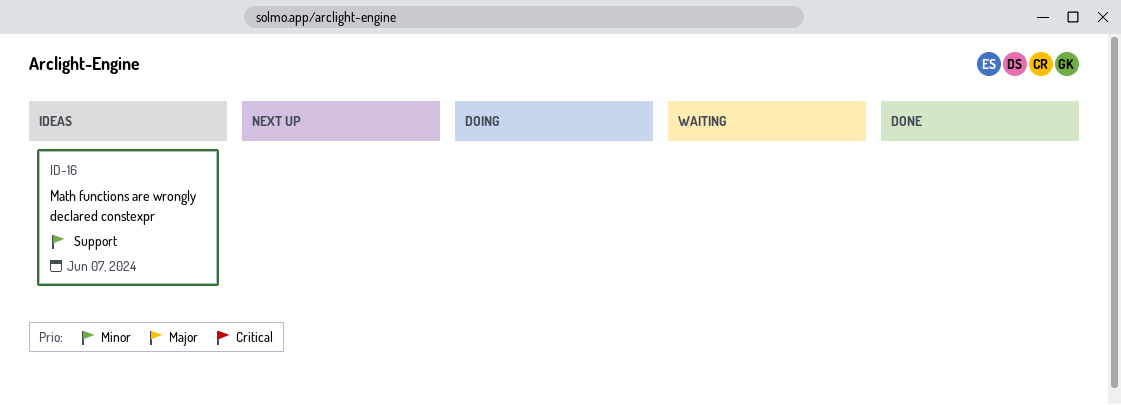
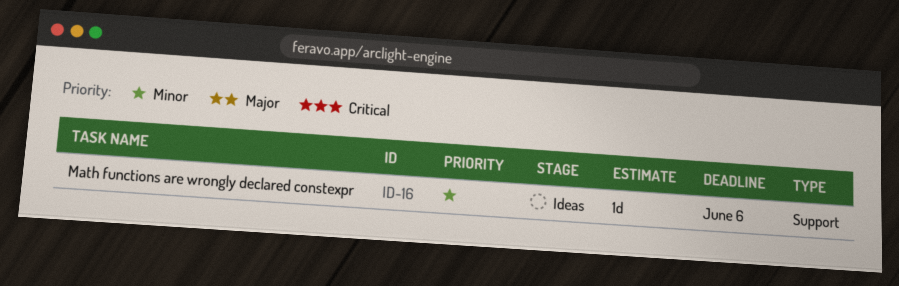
ID-16, due: Jun 7 -> Jun 6

